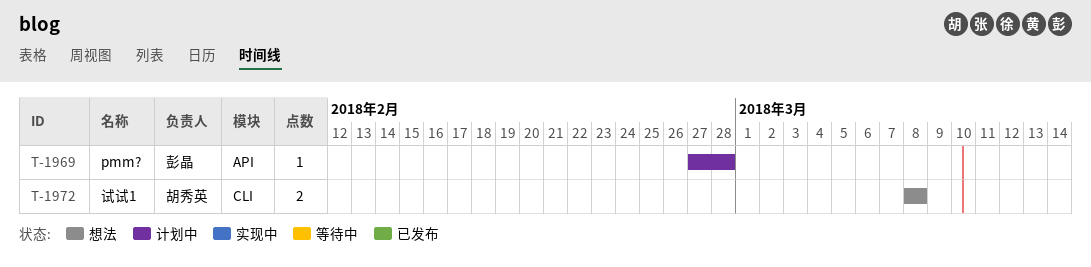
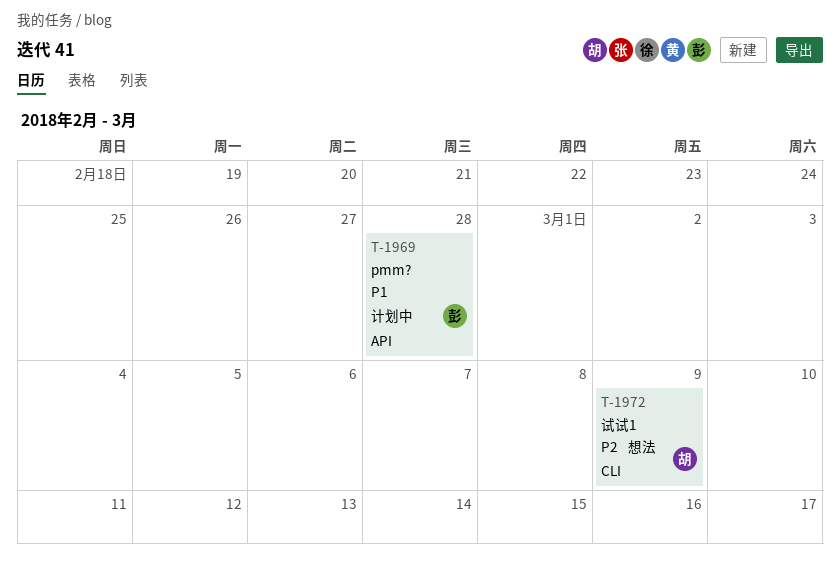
T-1972, due: Mar 8 -> Mar 9

